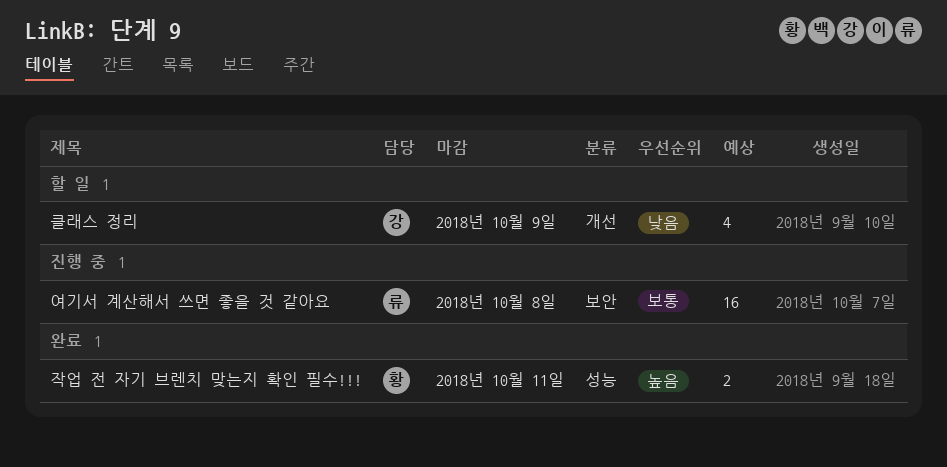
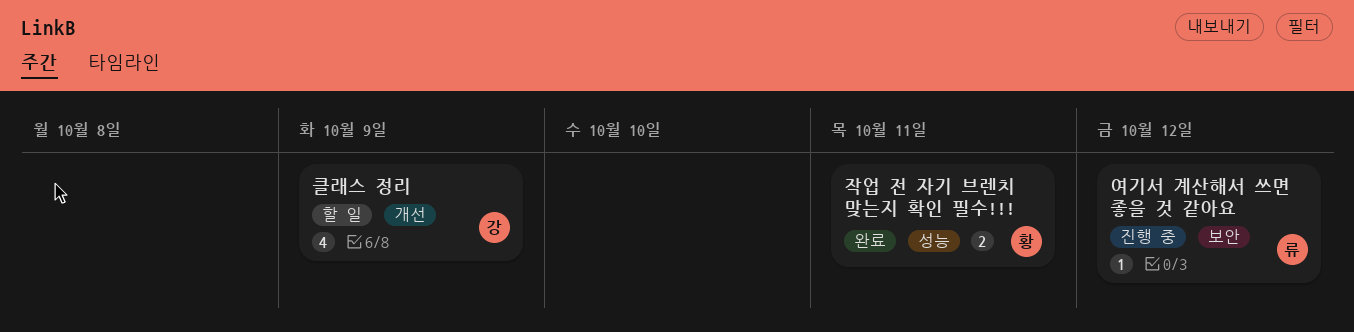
여기서 계산해서 쓰면 좋을 것 같아요, estimate: 16 -> 1
여기서 계산해서 쓰면 좋을 것 같아요, due: Oct 8 -> Oct 12

